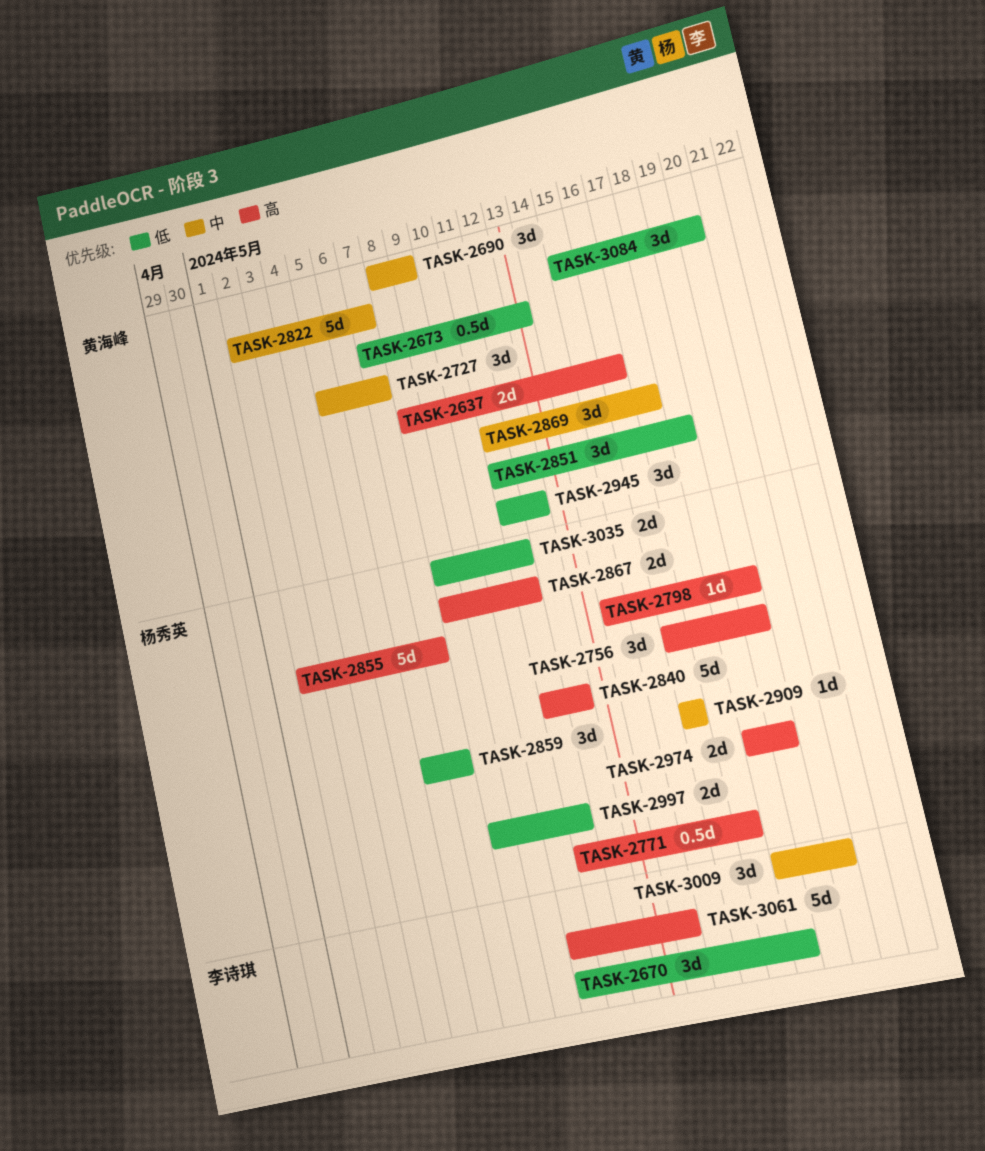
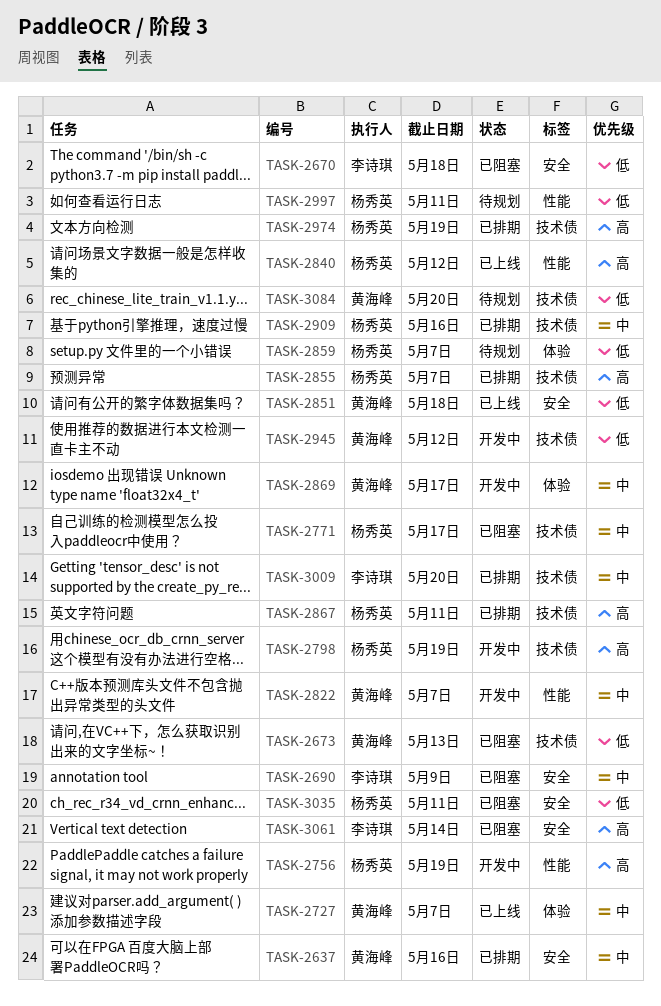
TASK-2637, priority: 高 -> 中
TASK-2690, owner: 黄海峰 -> 李诗琪
TASK-2771, priority: 高 -> 中

